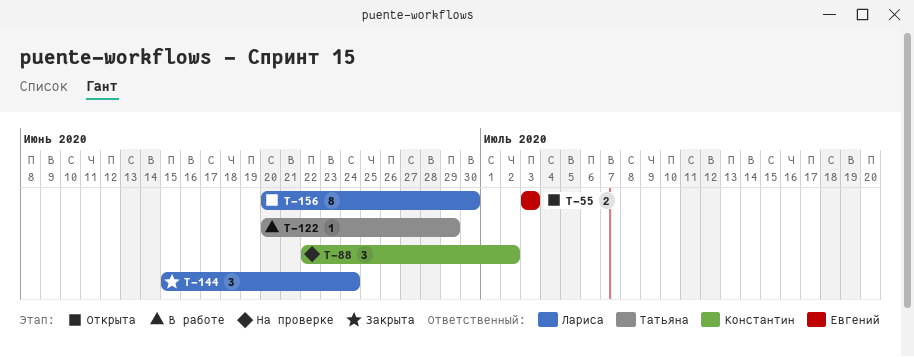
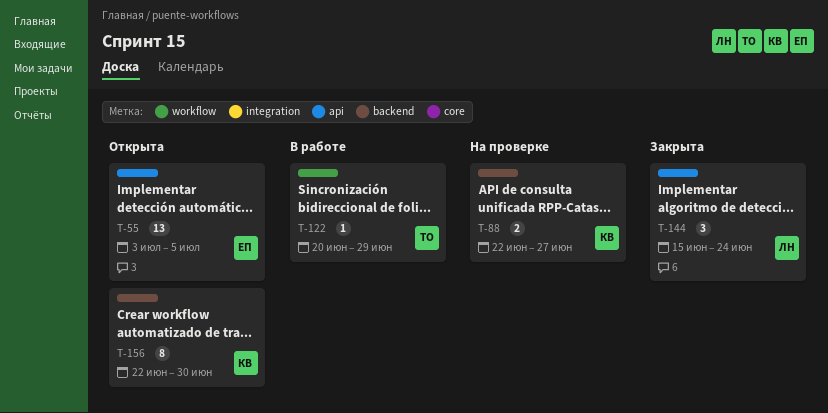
T-55, estimate: 2 -> 13
T-55, due: Jul 3 -> Jul 5
T-88, estimate: 3 -> 2
T-88, due: Jul 2 -> Jun 27
T-156, owner: Лариса -> Константин
T-156, start: Jun 20 -> Jun 22

